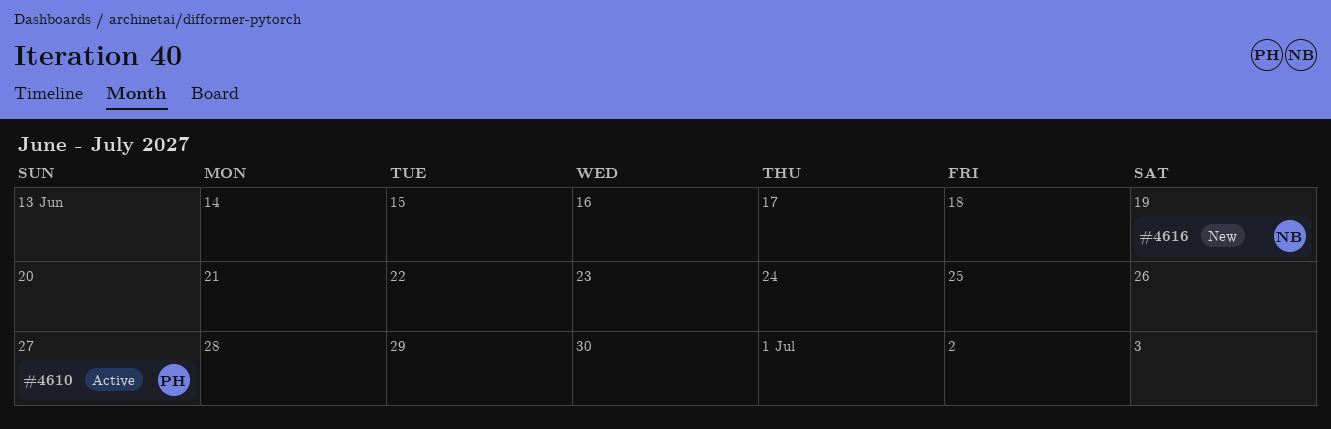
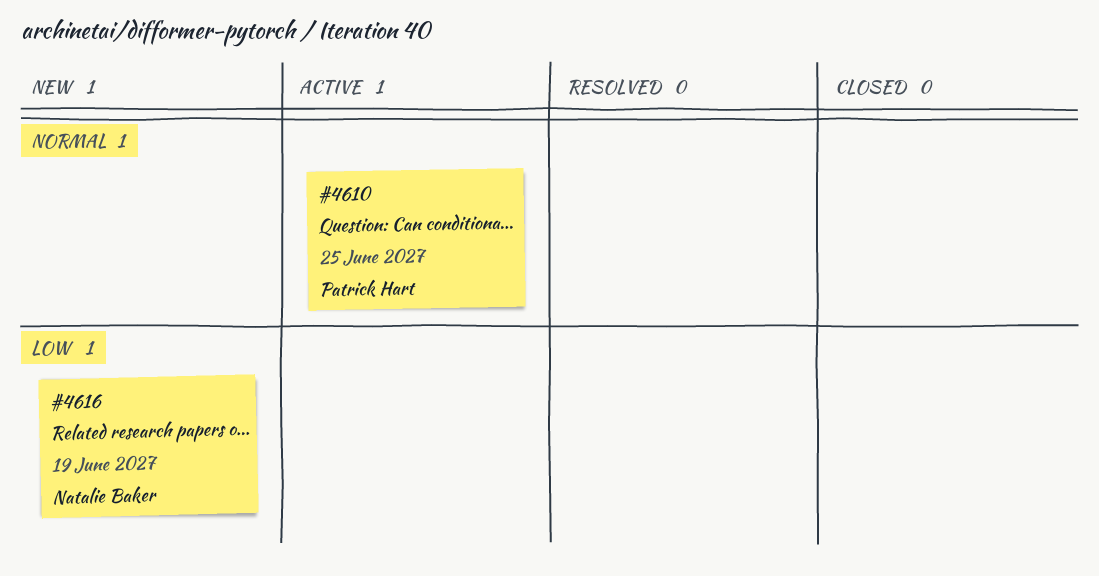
#4610, due: Jun 27 -> Jun 25

